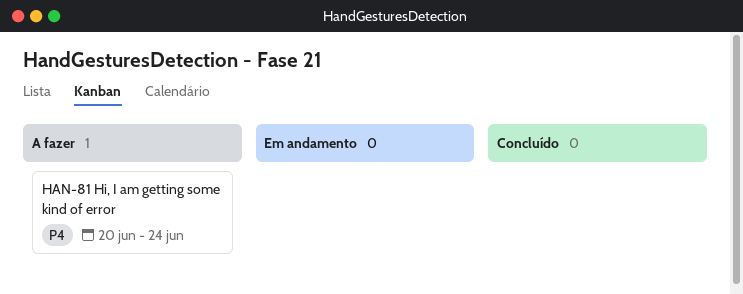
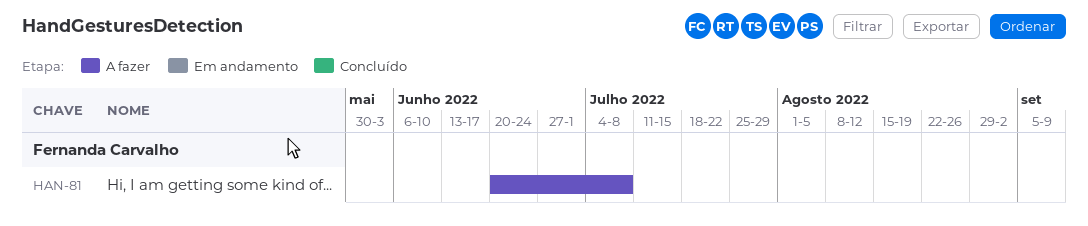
HAN-81, due: Jun 24 -> Jul 8

